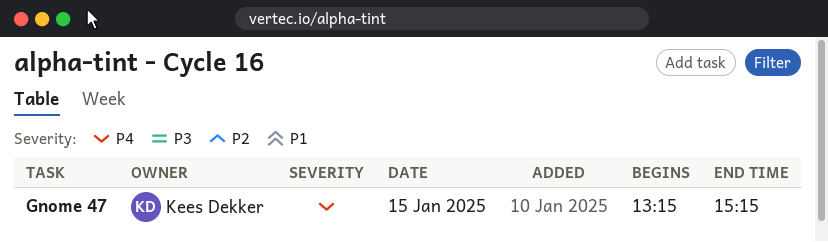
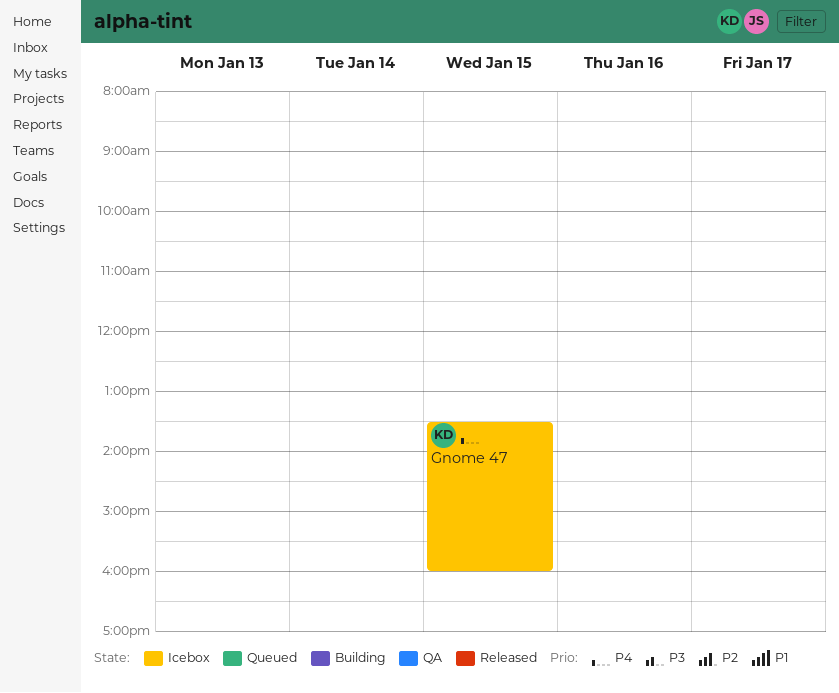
Gnome 47, begins: 13:15 -> 13:30
Gnome 47, ends: 15:15 -> 16:00

